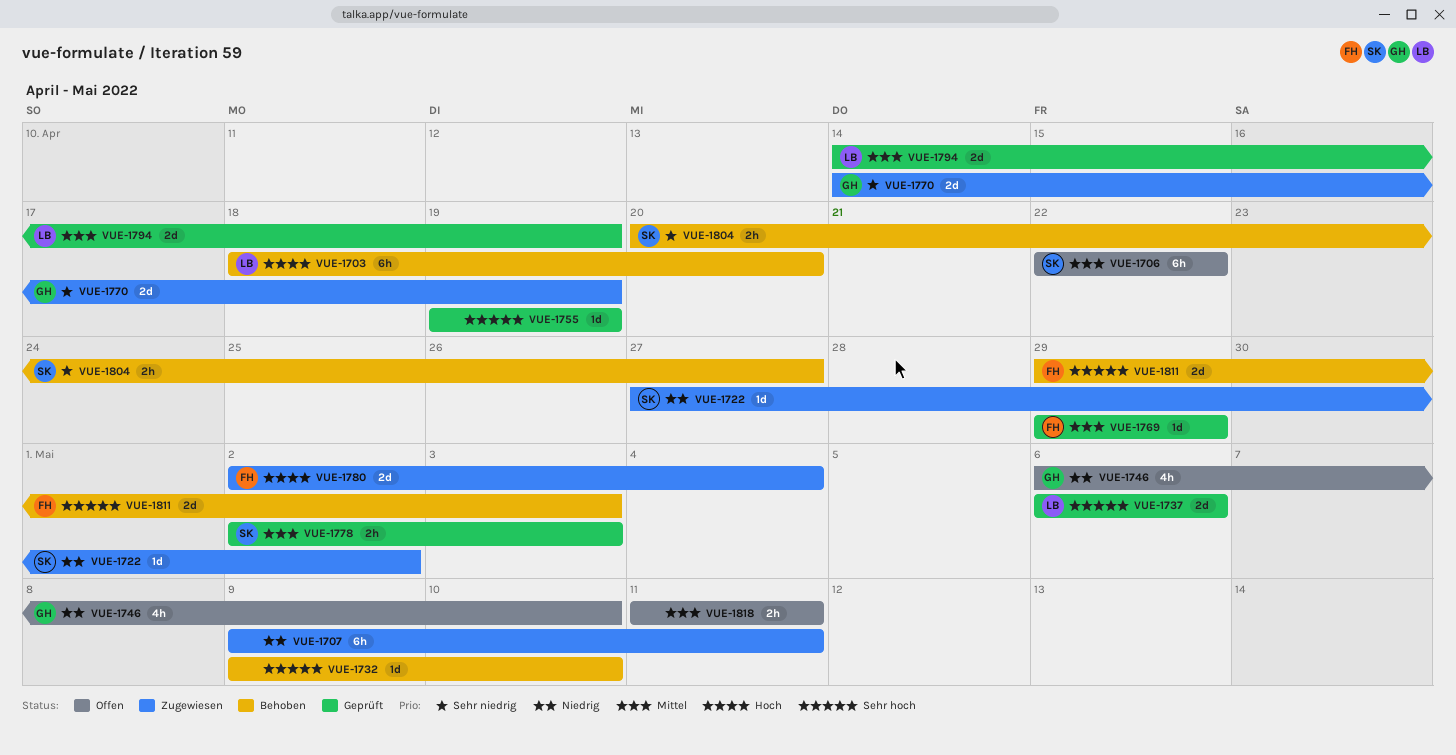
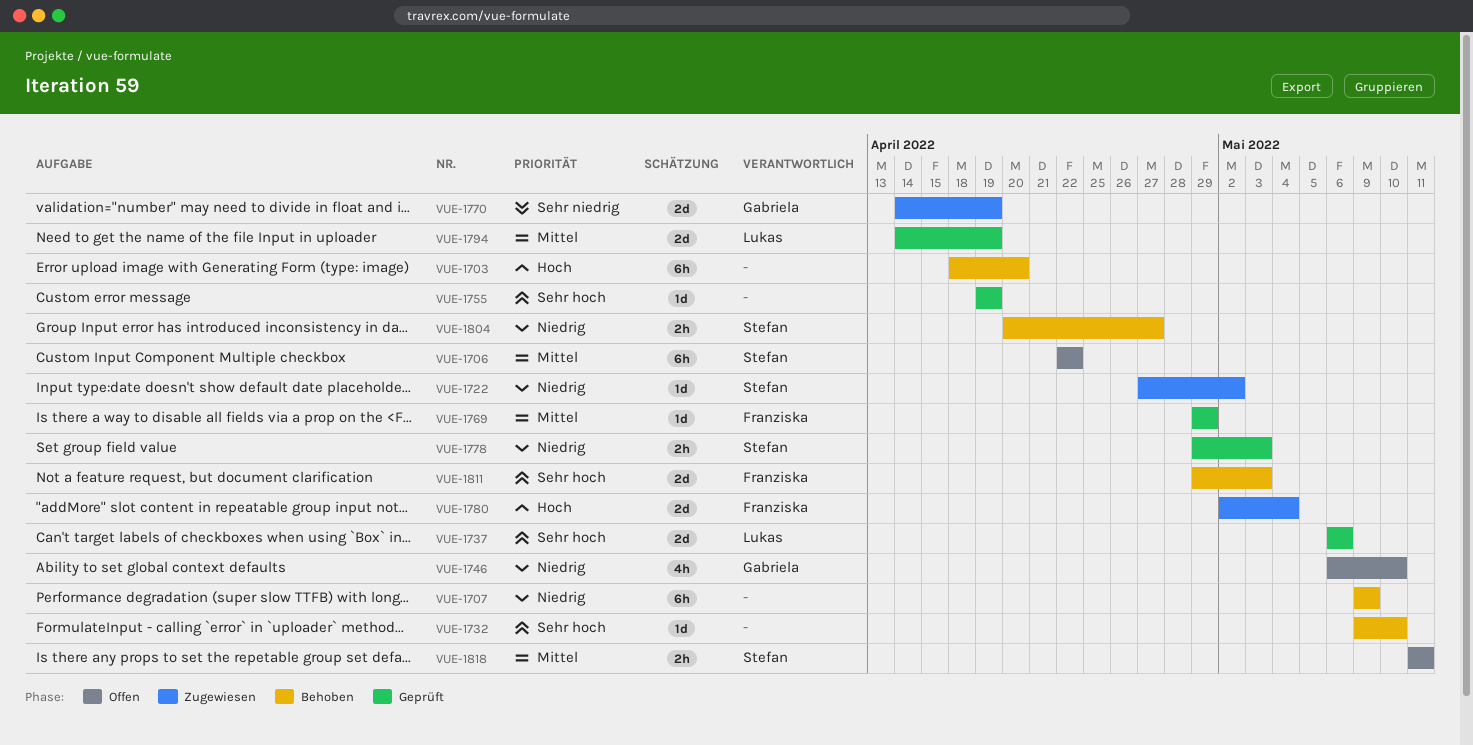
VUE-1703, owner: Lukas -> none
VUE-1707, status: Zugewiesen -> Behoben
VUE-1707, due: May 11 -> May 9
VUE-1778, priority: Mittel -> Niedrig
VUE-1778, start: May 2 -> Apr 29
VUE-1804, priority: Sehr niedrig -> Niedrig
VUE-1818, owner: none -> Stefan

